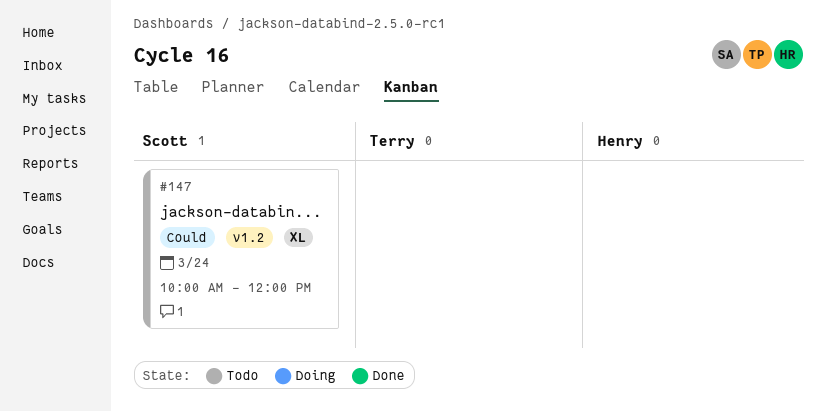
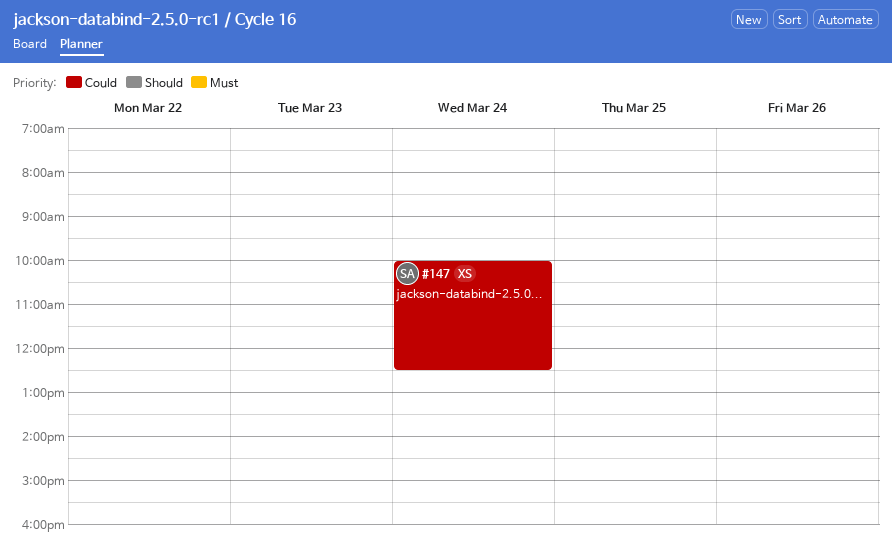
#147, estimate: XL -> XS
#147, ends: 12:00 -> 12:30

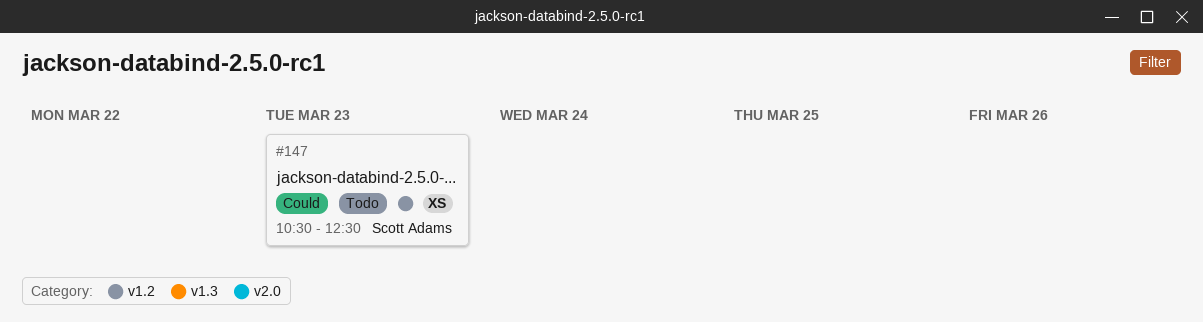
#147, day: Mar 24 -> Mar 23
#147, begins: 10:00 -> 10:30

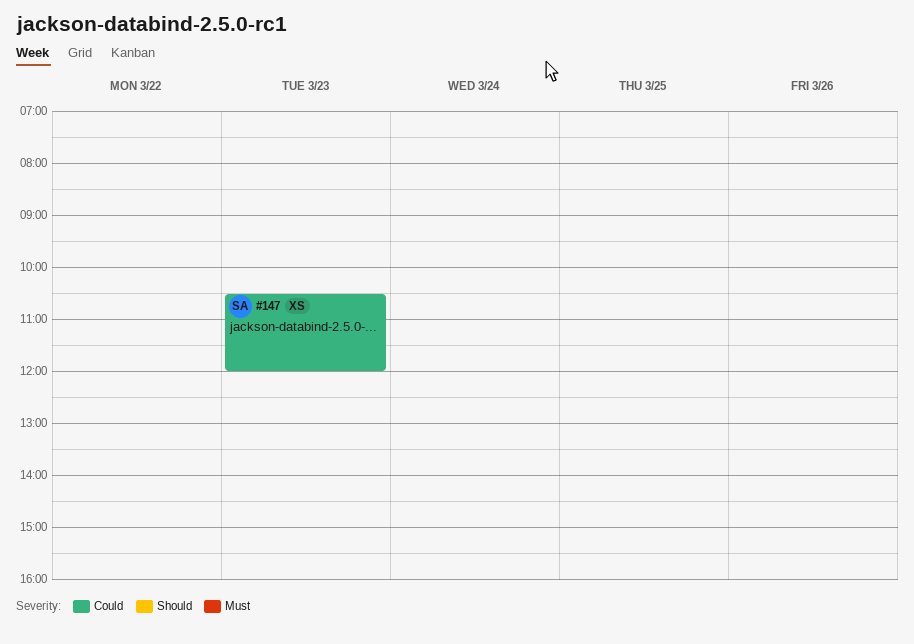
#147, ends: 12:30 -> 12:00

